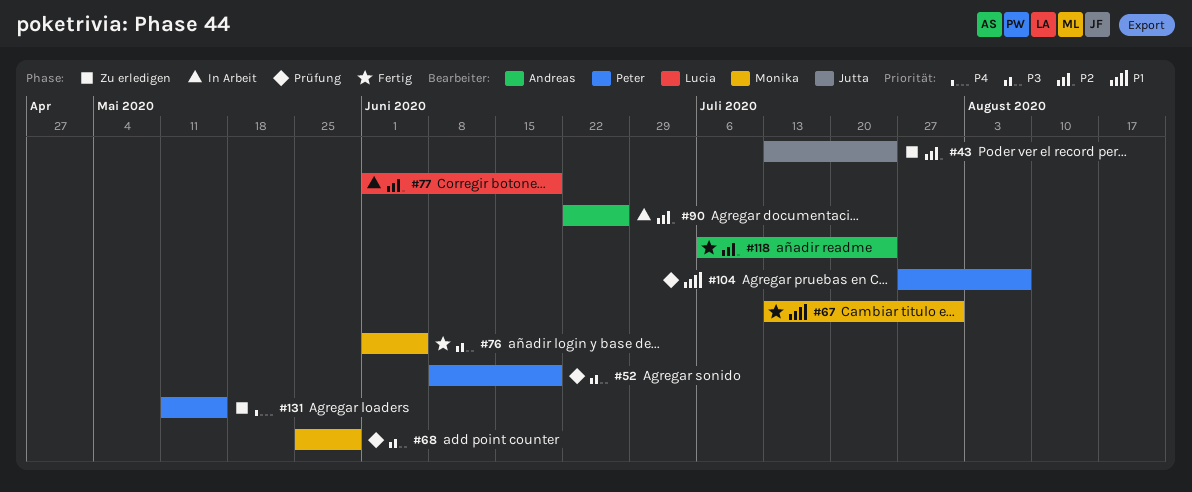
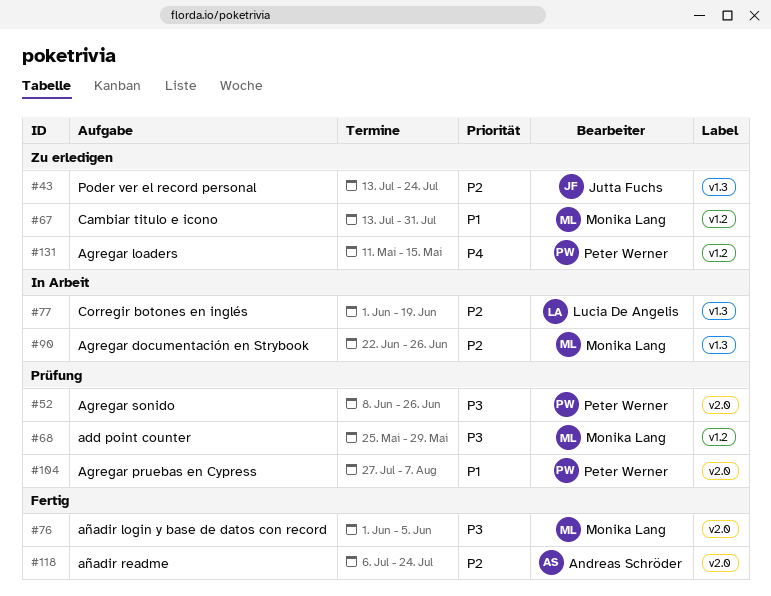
#52, due: Jun 19 -> Jun 26
#67, status: Fertig -> Zu erledigen
#90, owner: Andreas Schröder -> Monika Lang

